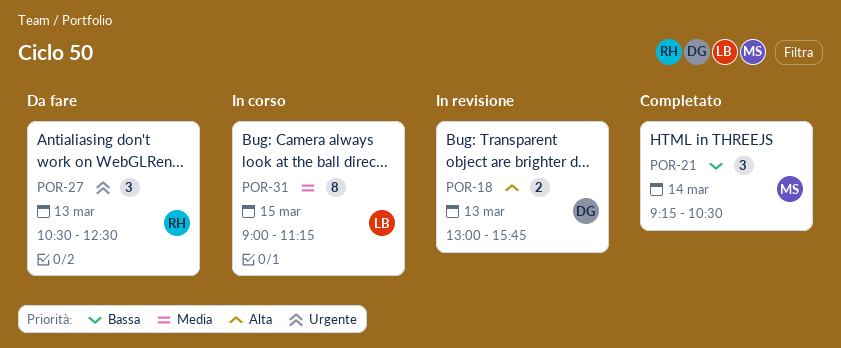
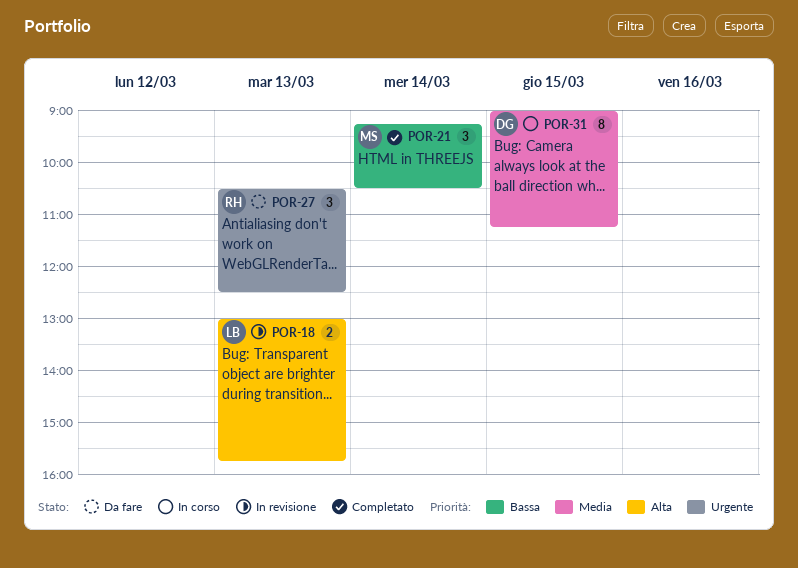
POR-18, owner: DG -> LB
POR-31, owner: LB -> DG

